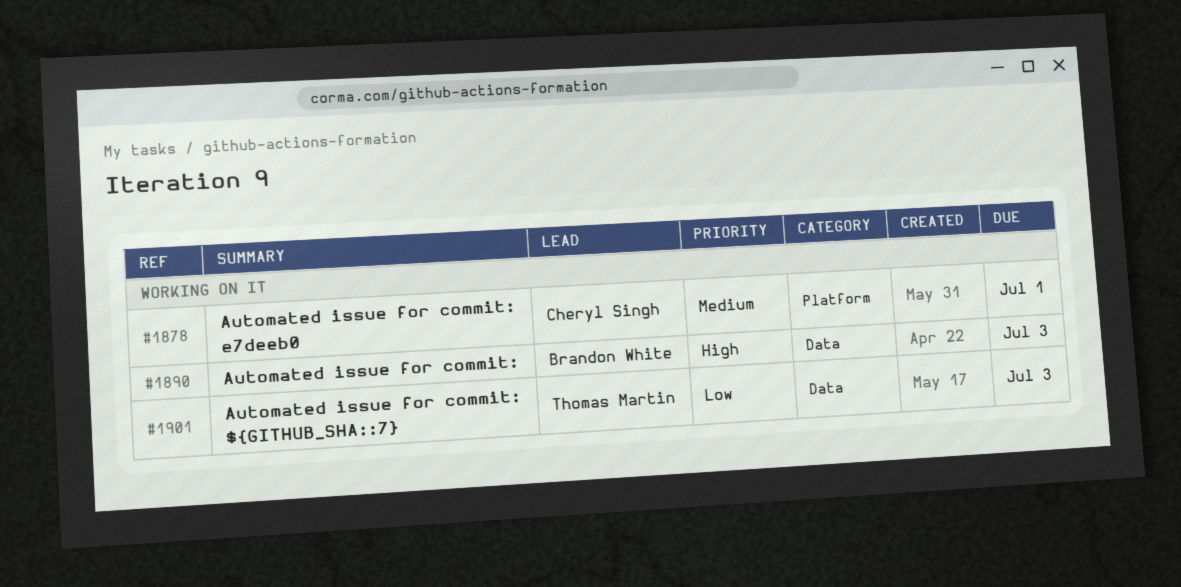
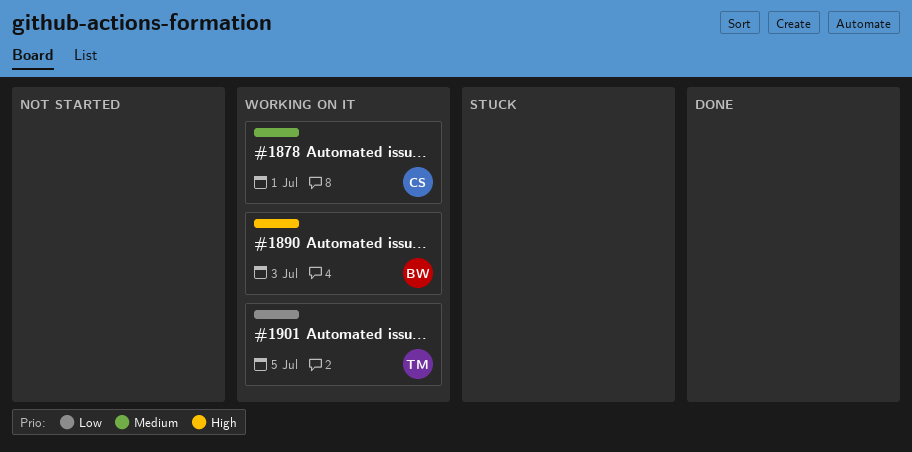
#1901, due: Jul 3 -> Jul 5

